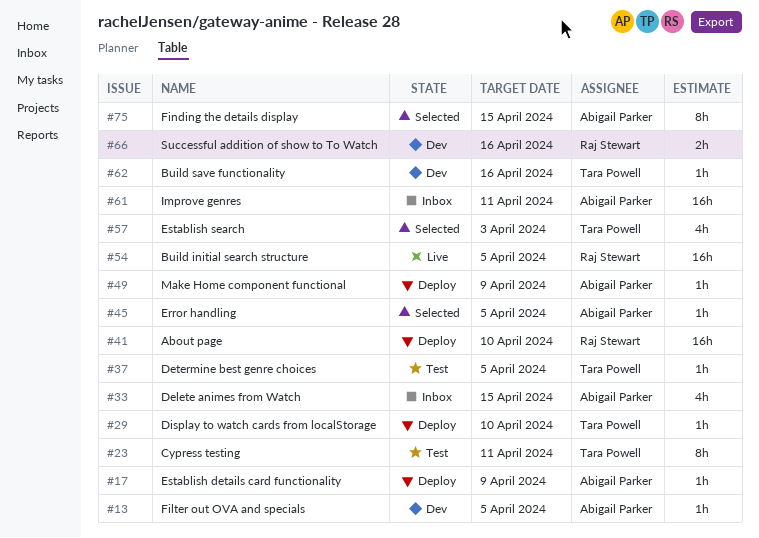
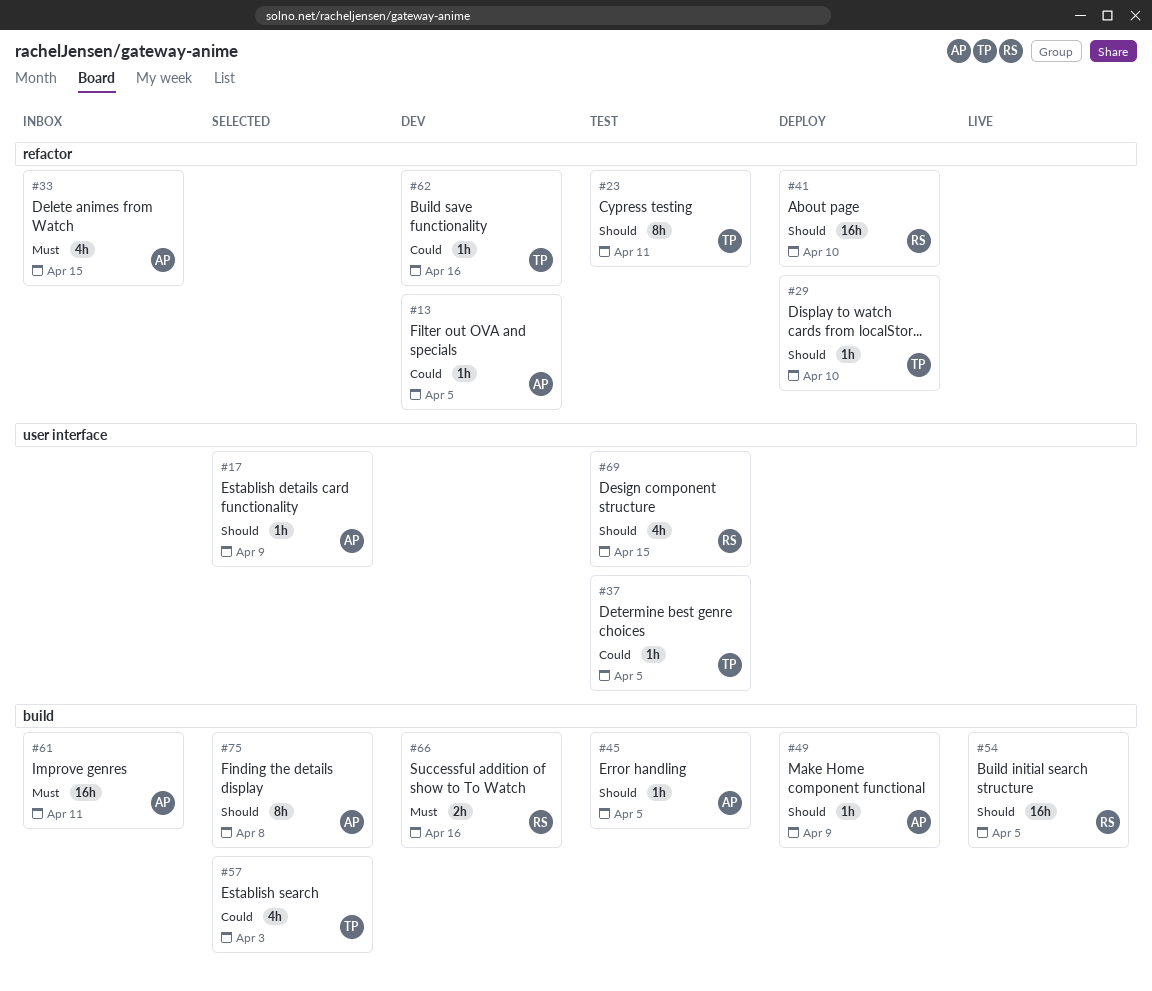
#17, status: Deploy -> Selected
#45, status: Selected -> Test
#69: none -> present
#75, due: Apr 15 -> Apr 8

